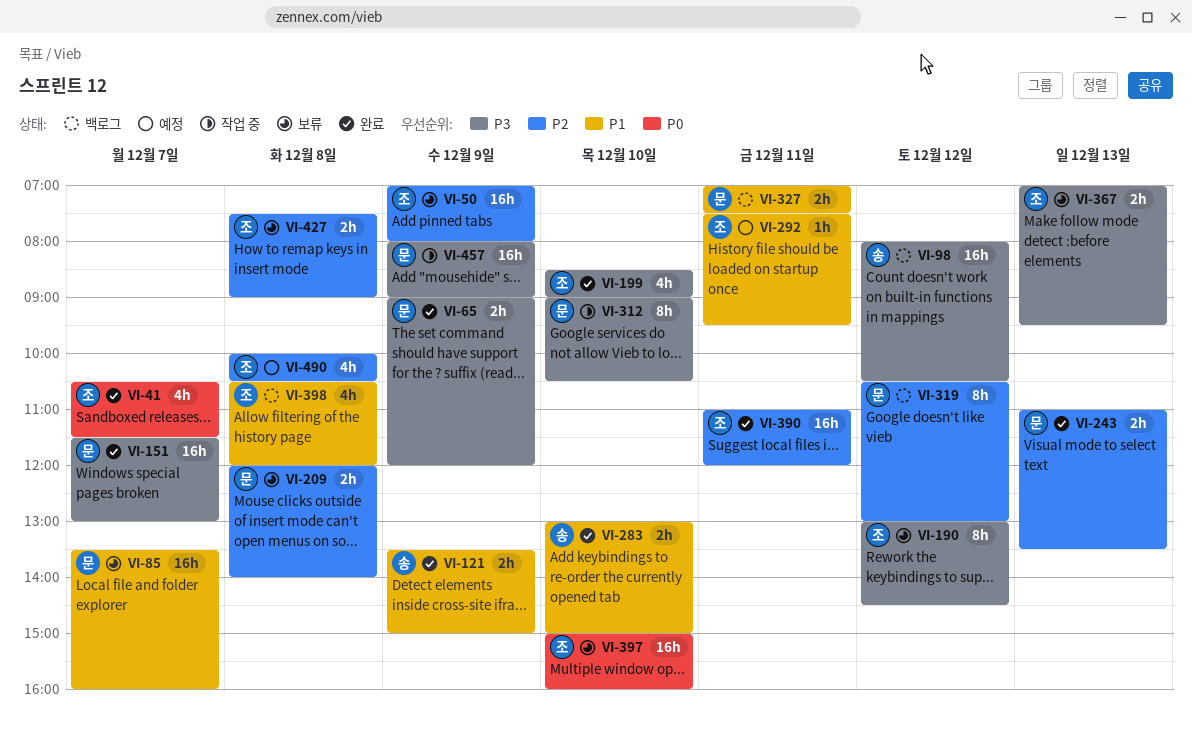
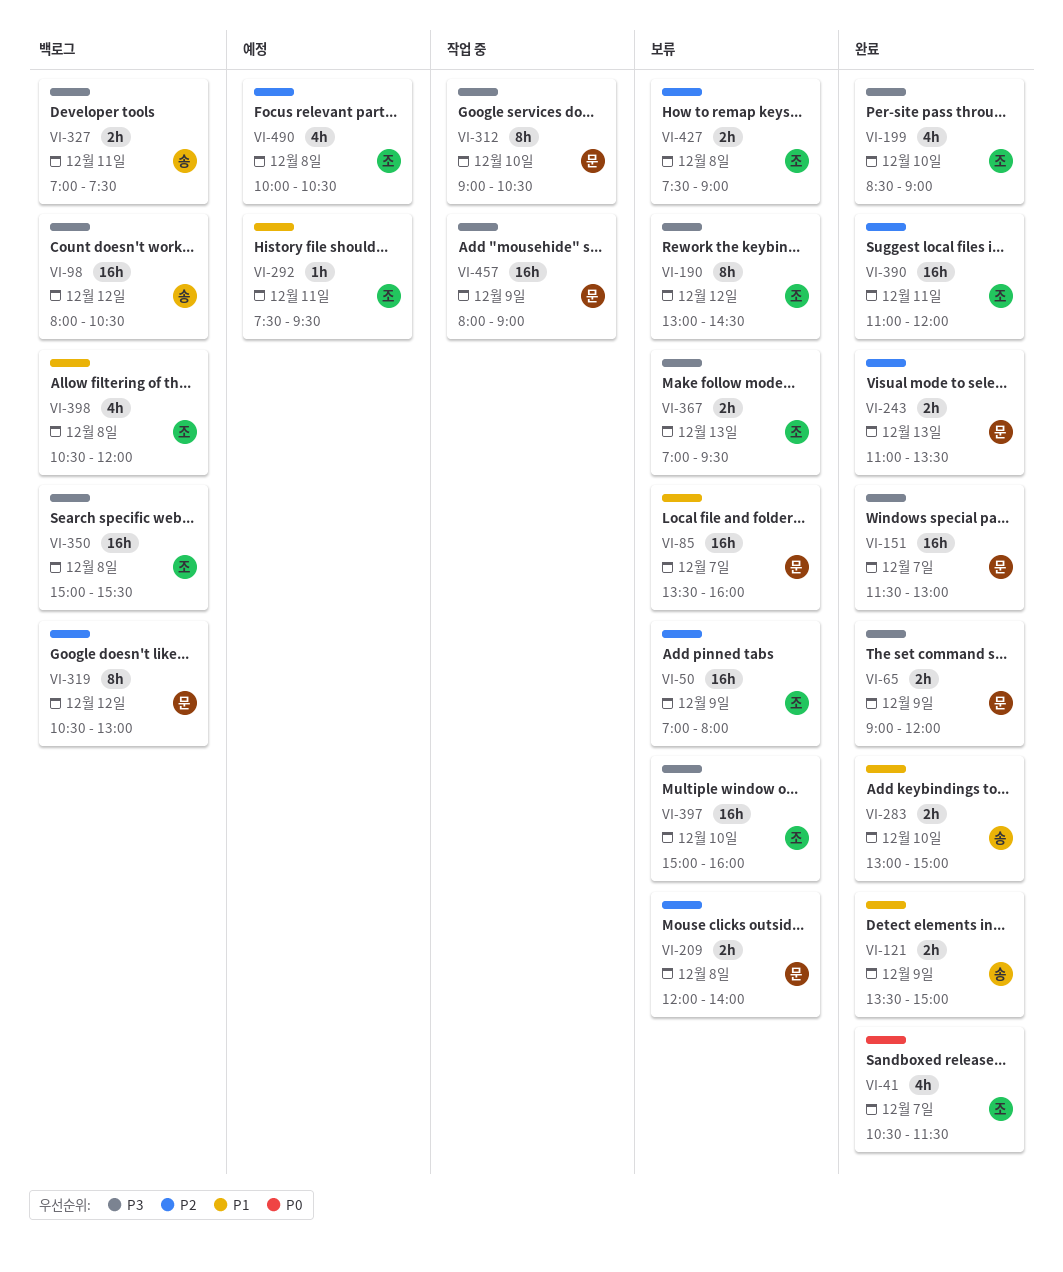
VI-327, owner: 문 -> 송
VI-327, priority: P1 -> P3
VI-350: none -> present
VI-397, priority: P0 -> P3

